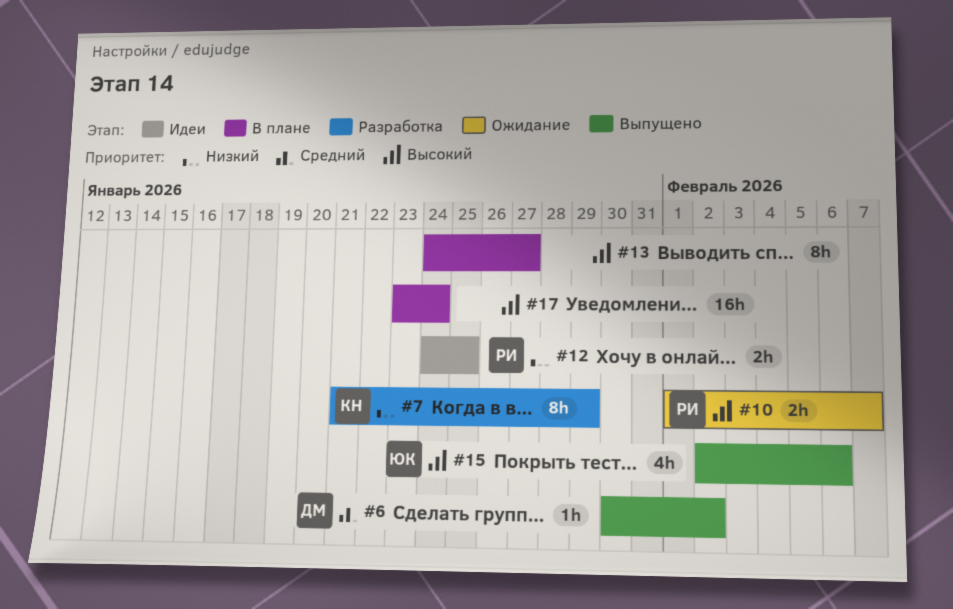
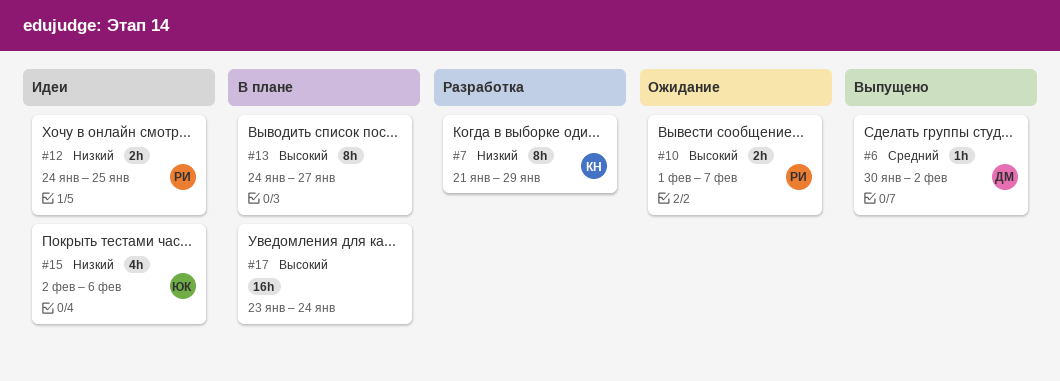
#15, status: Выпущено -> Идеи
#15, priority: Высокий -> Низкий

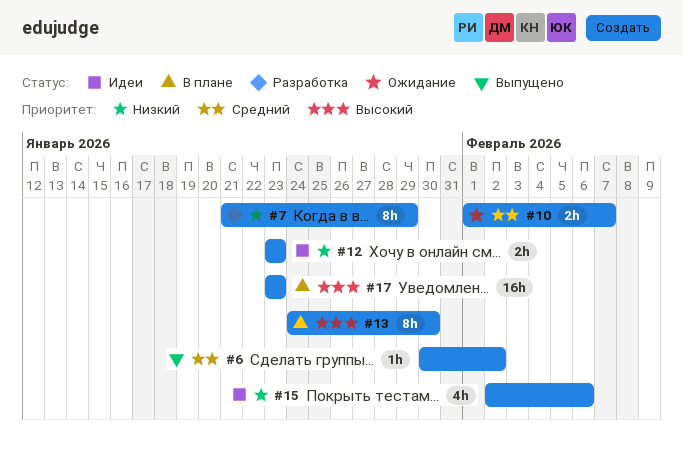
#10, priority: Высокий -> Средний
#12, start: Jan 24 -> Jan 23
#12, due: Jan 25 -> Jan 23
#13, due: Jan 27 -> Jan 30
#17, due: Jan 24 -> Jan 23

